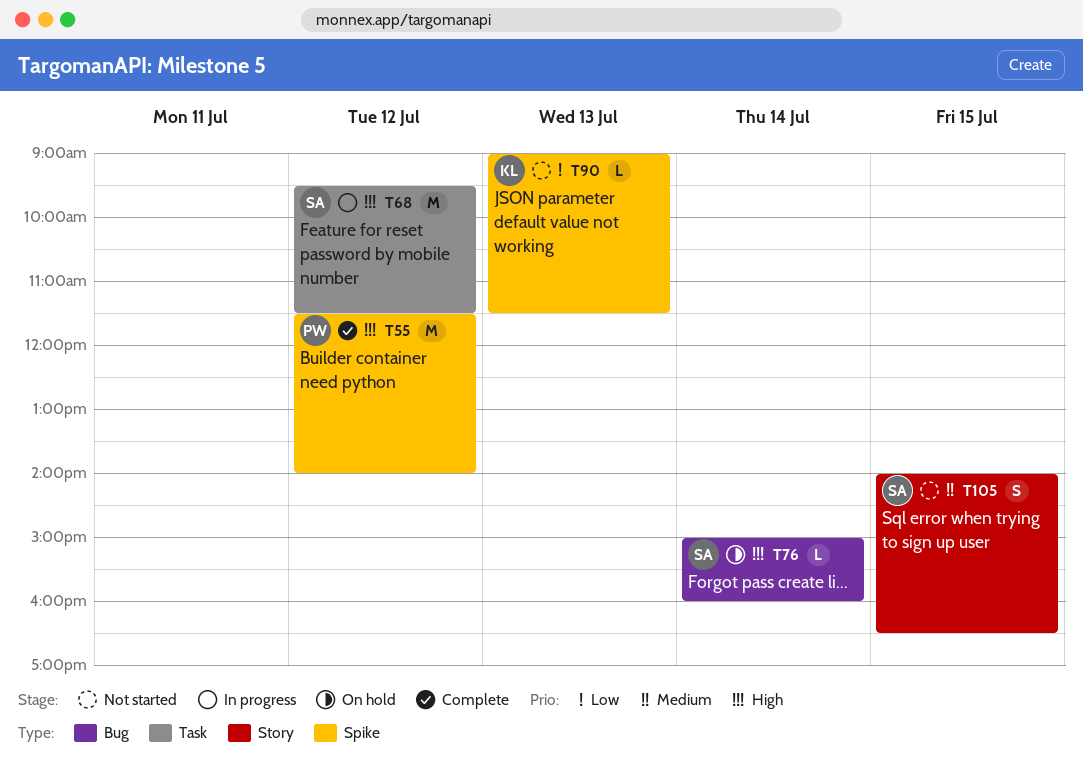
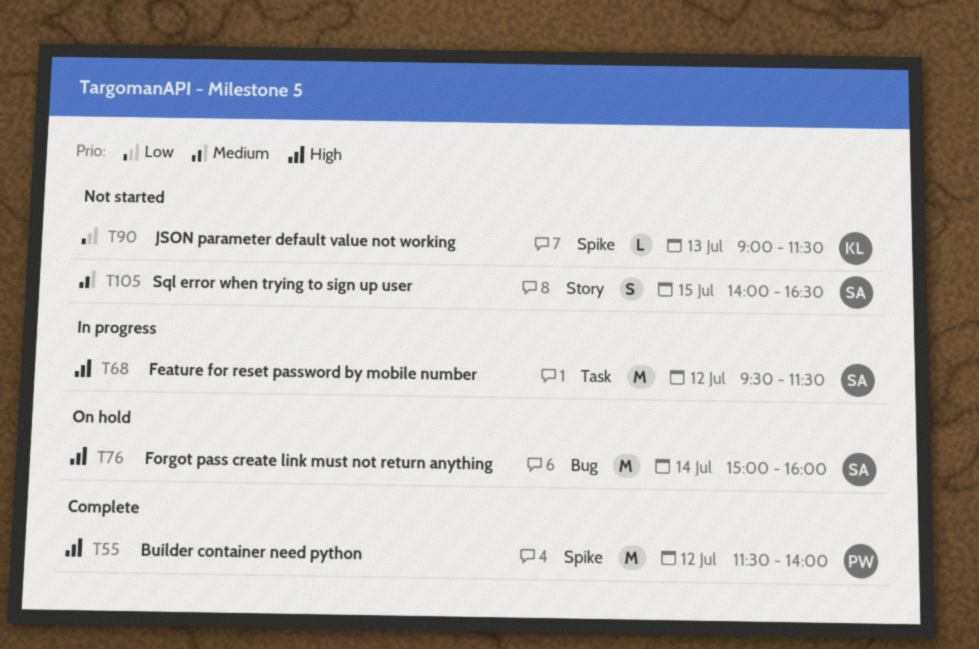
T76, estimate: L -> M

